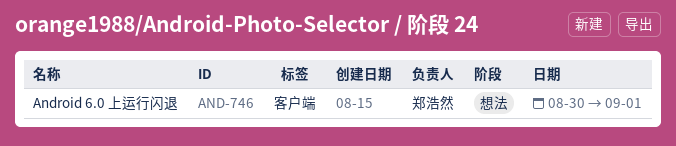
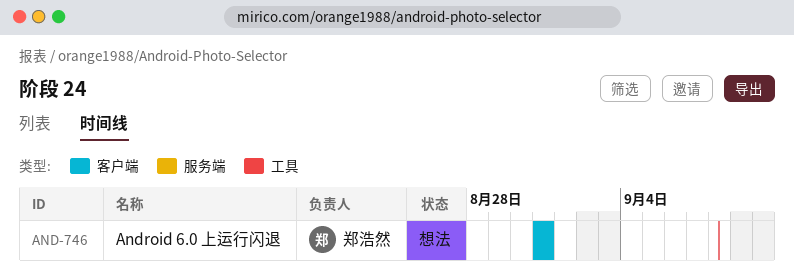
AND-746, start: Aug 30 -> Aug 31
AND-746, due: Sep 1 -> Aug 31

